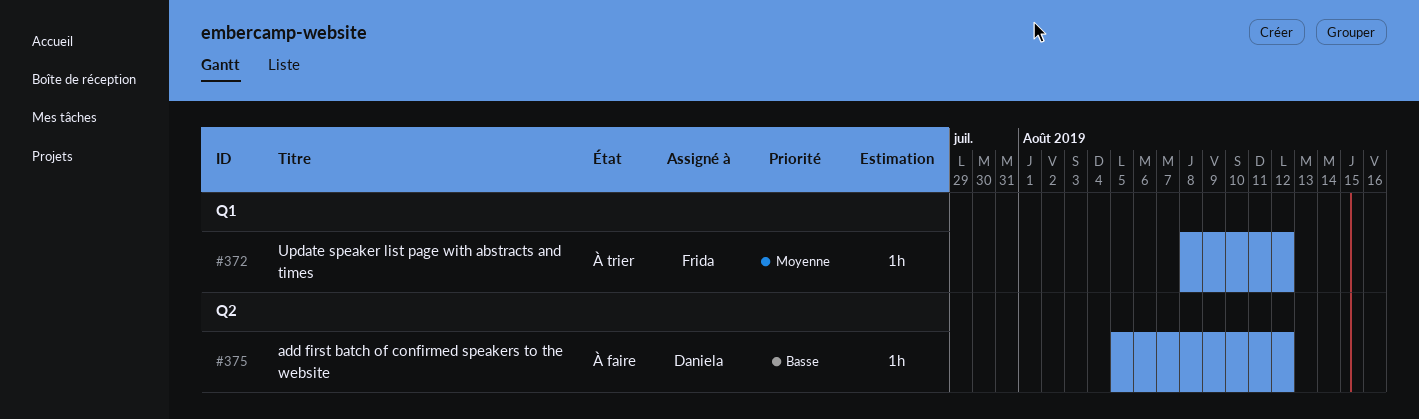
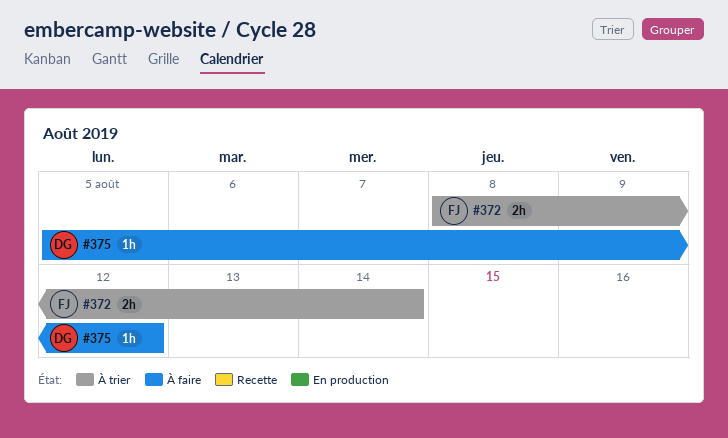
#372, estimate: 1h -> 2h
#372, due: Aug 12 -> Aug 14

